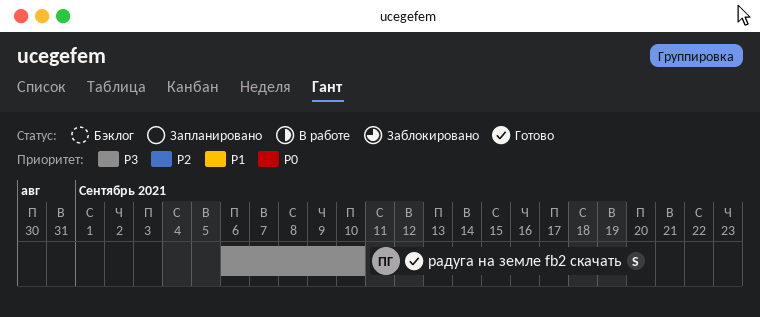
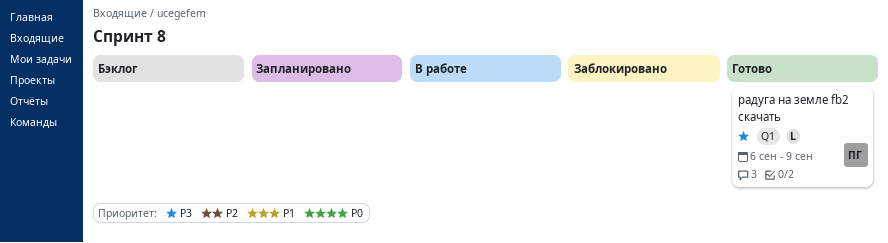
радуга на земле fb2 скачать, estimate: S -> L
радуга на земле fb2 скачать, due: Sep 10 -> Sep 9

